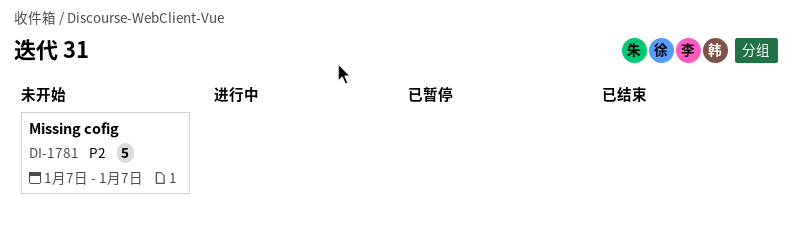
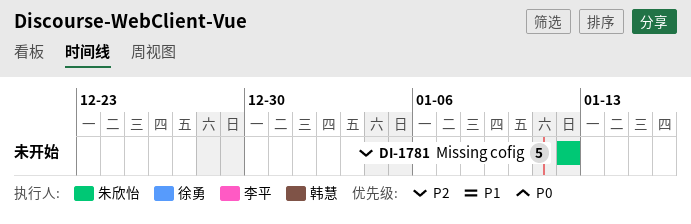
DI-1781, start: Jan 7 -> Jan 12
DI-1781, due: Jan 7 -> Jan 12

